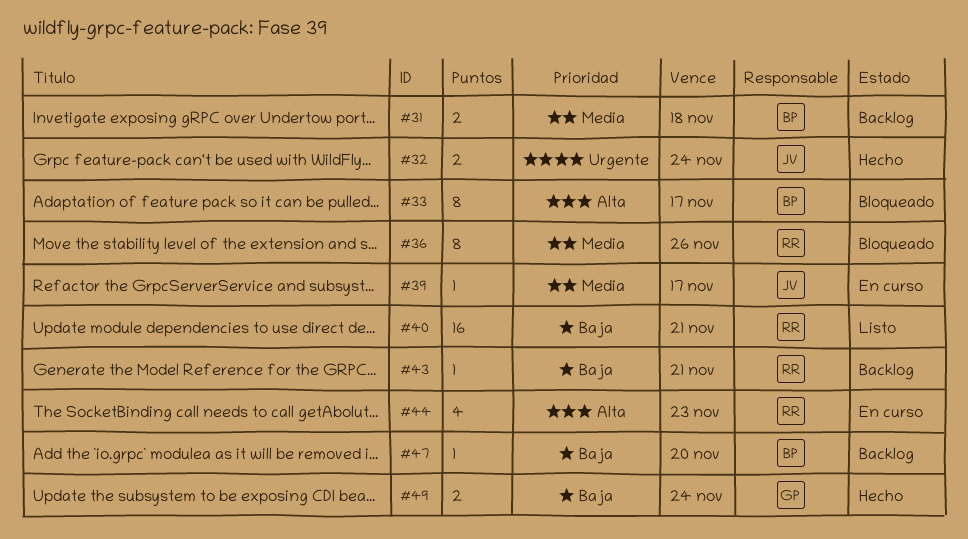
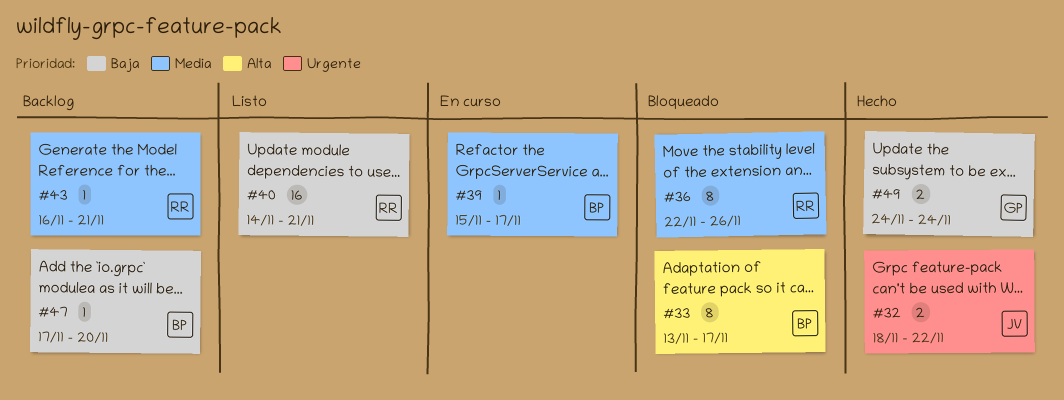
#31: present -> none
#32, due: Nov 24 -> Nov 22
#39, owner: JV -> BP
#43, priority: Baja -> Media
#44: present -> none

